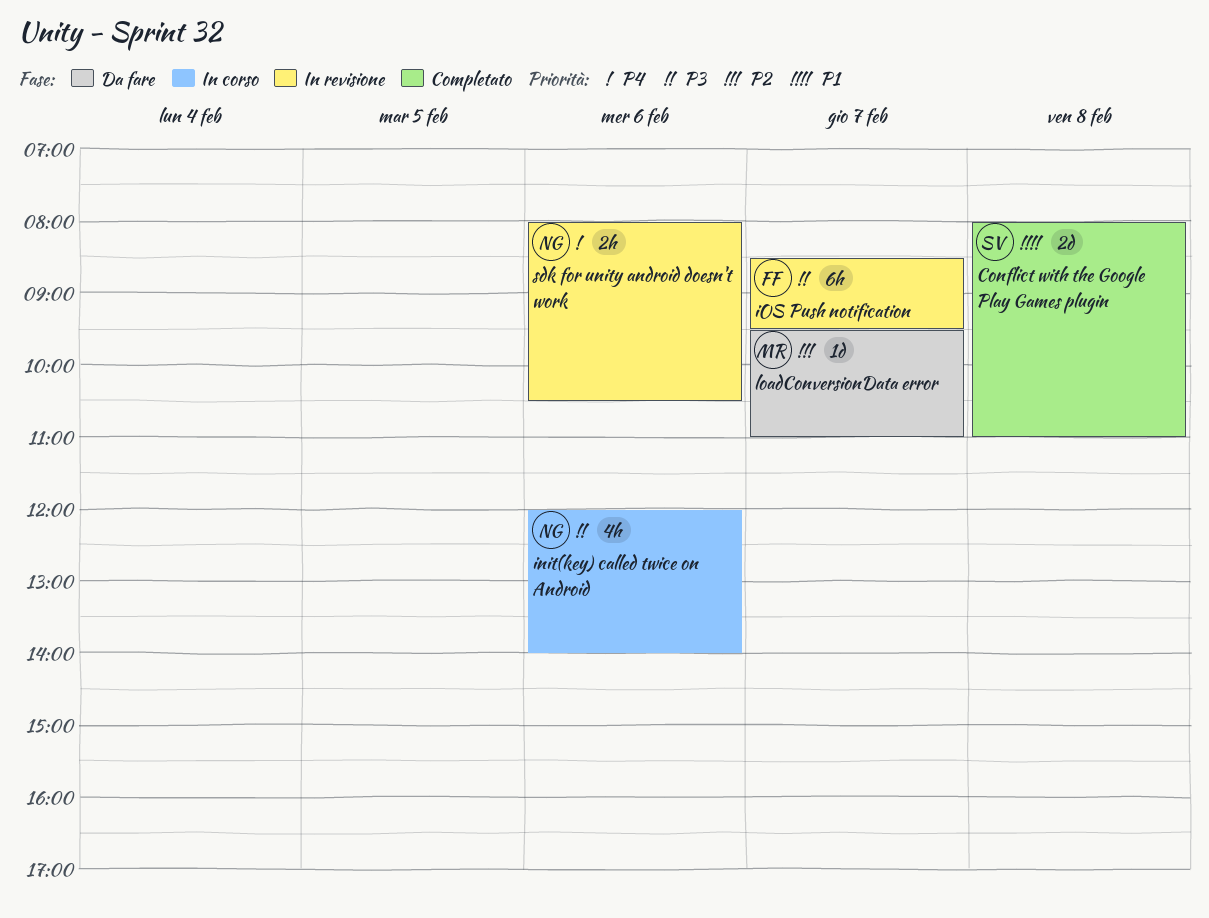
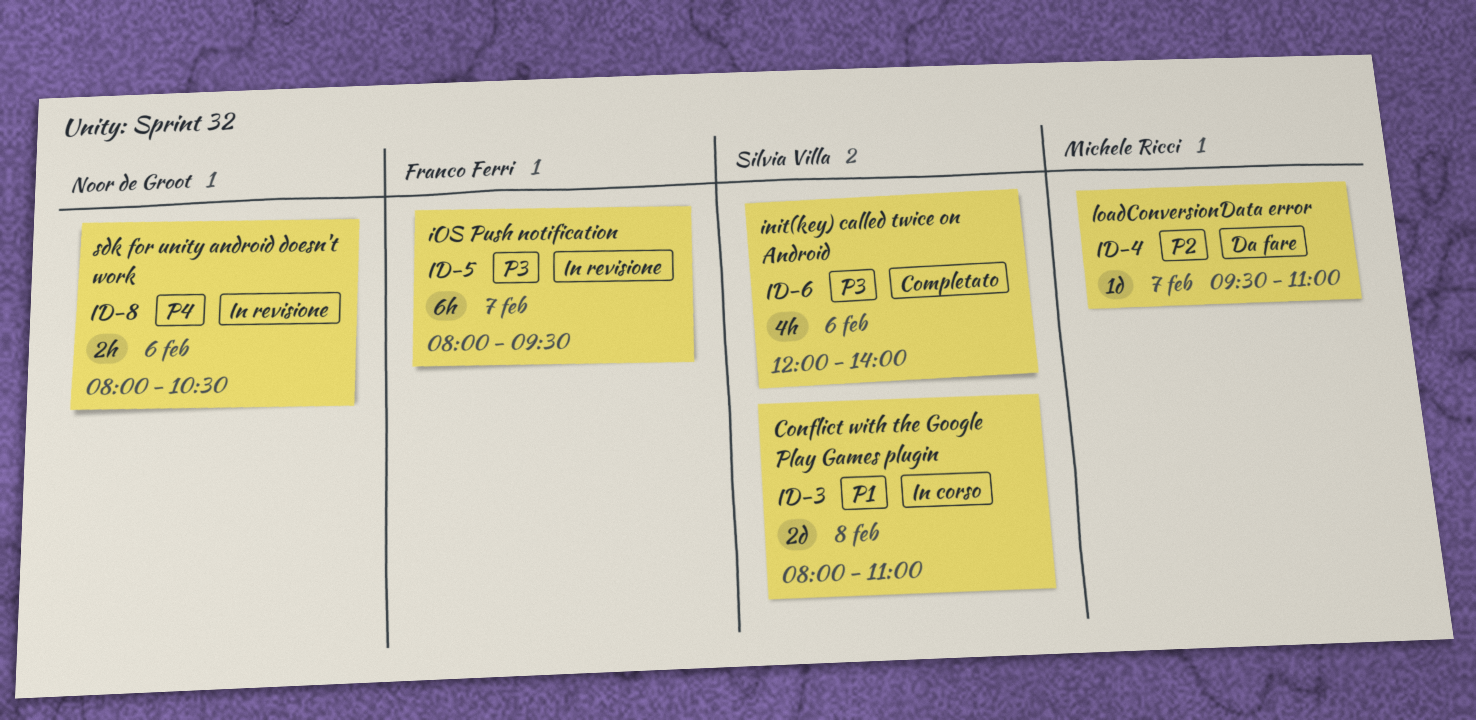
Conflict with the Google Play Games plugin, status: Completato -> In corso
init(key) called twice on Android, status: In corso -> Completato
init(key) called twice on Android, owner: Noor de Groot -> Silvia Villa
iOS Push notification, begins: 08:30 -> 08:00

